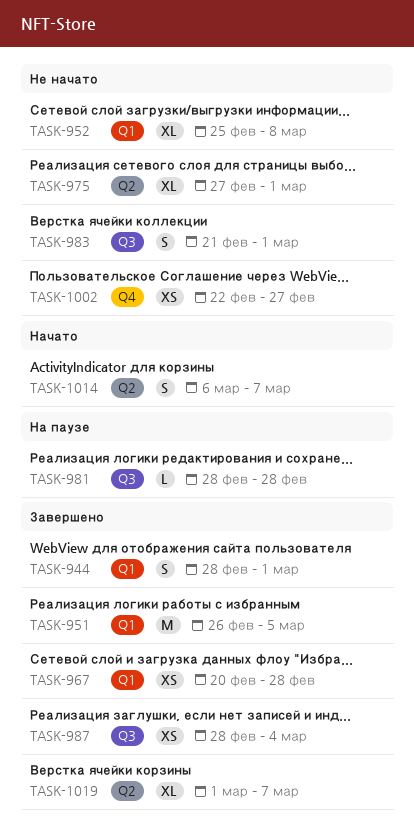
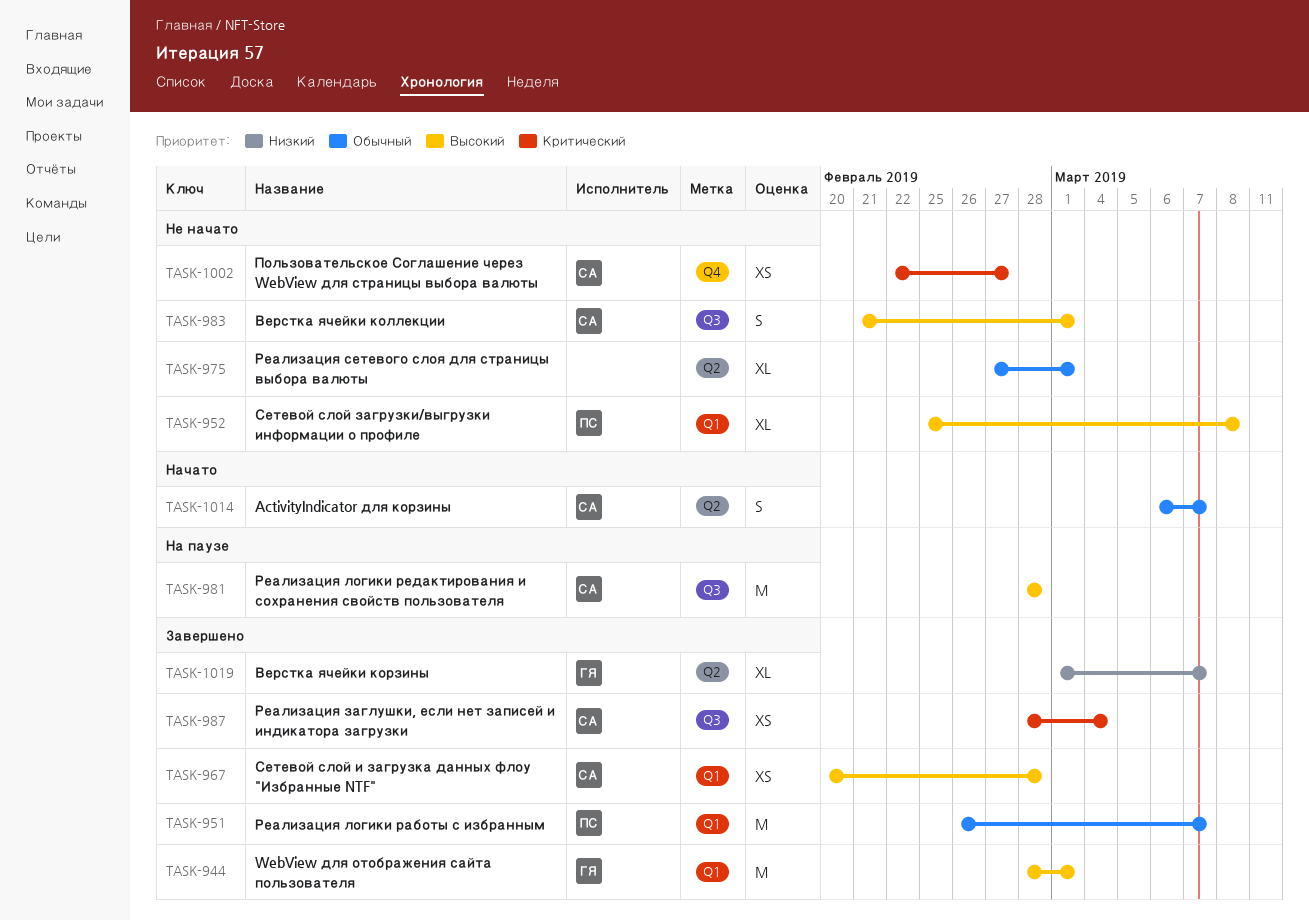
TASK-944, estimate: S -> M
TASK-951, due: Mar 5 -> Mar 7
TASK-981, estimate: L -> M

